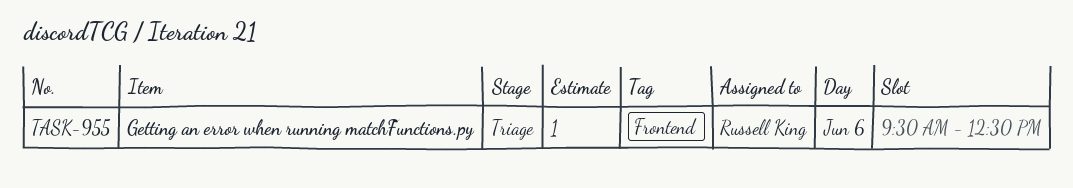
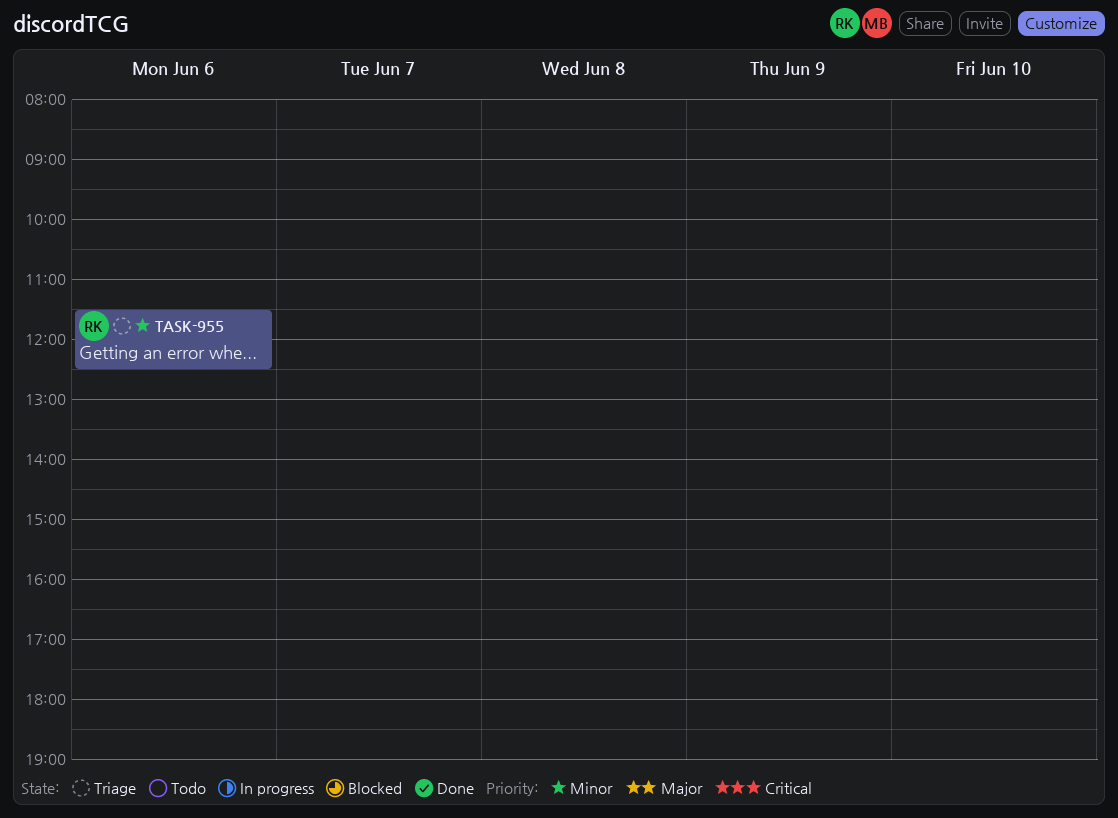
TASK-955, begins: 09:30 -> 11:30

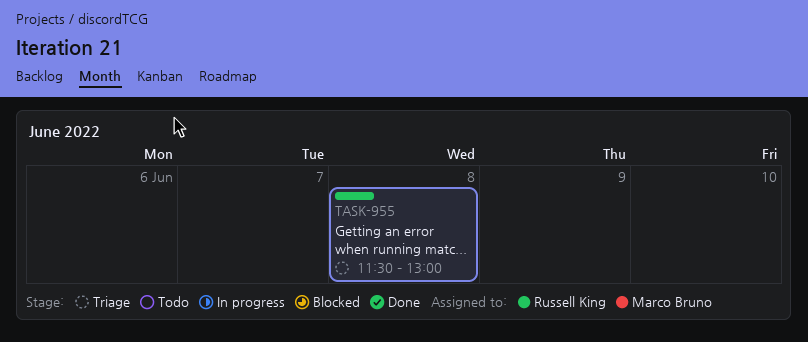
TASK-955, day: Jun 6 -> Jun 8
TASK-955, ends: 12:30 -> 13:00

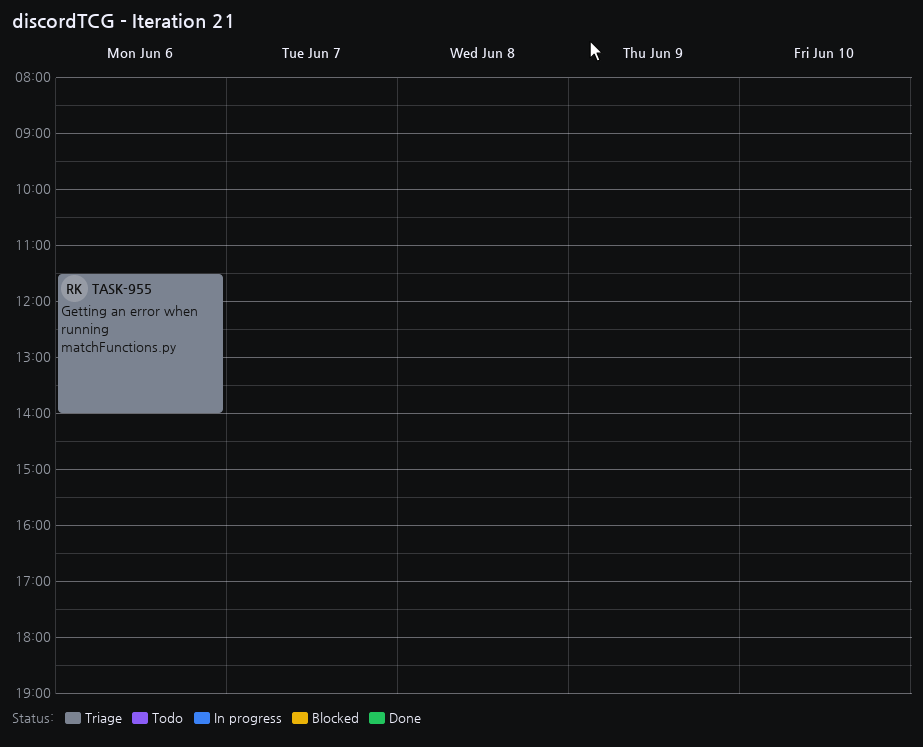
TASK-955, day: Jun 8 -> Jun 6
TASK-955, ends: 13:00 -> 14:00

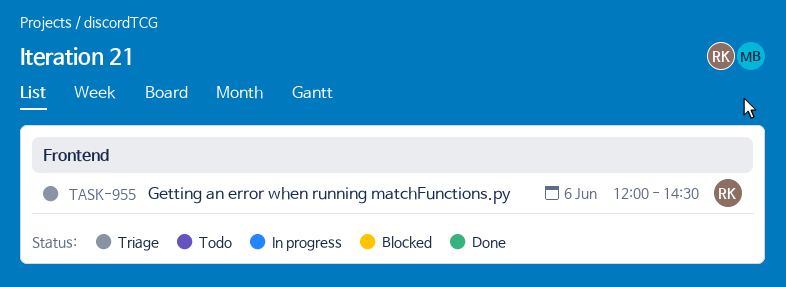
TASK-955, begins: 11:30 -> 12:00
TASK-955, ends: 14:00 -> 14:30

